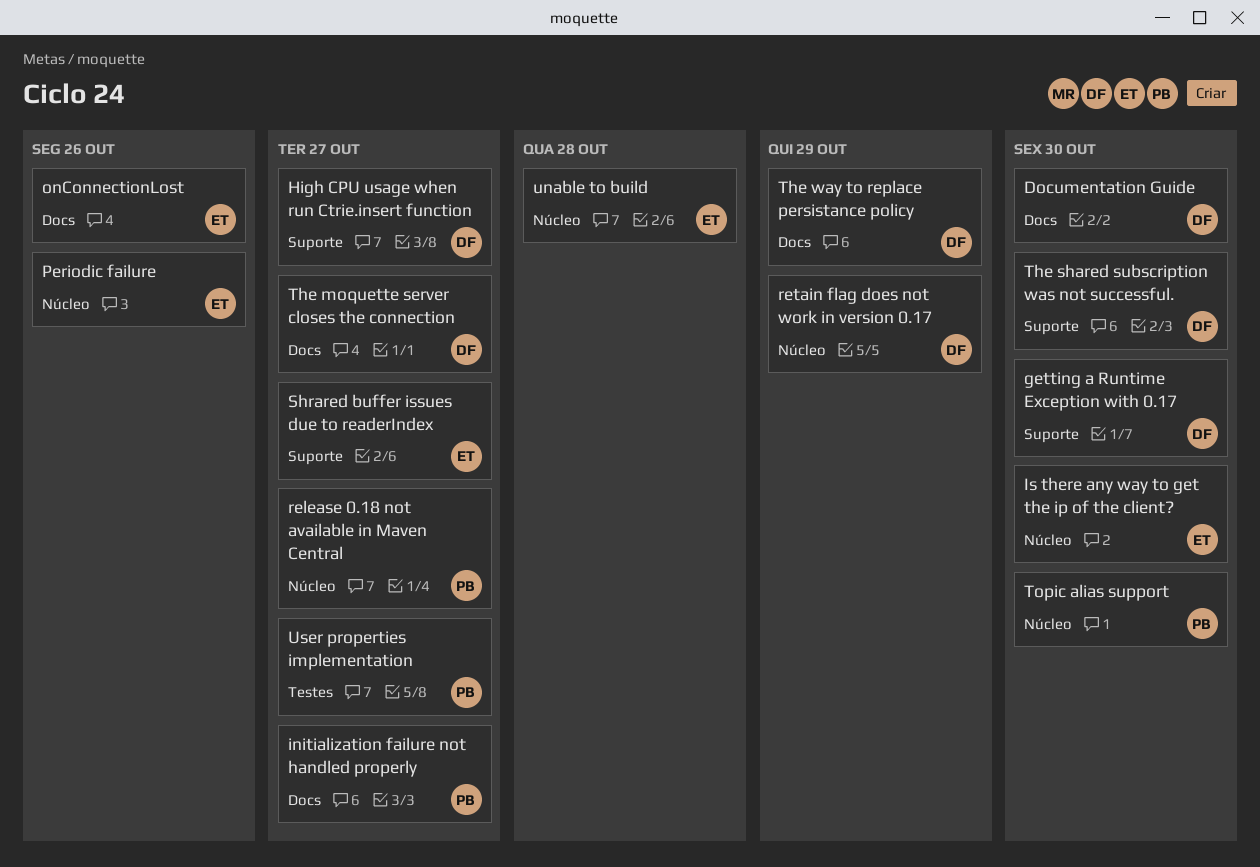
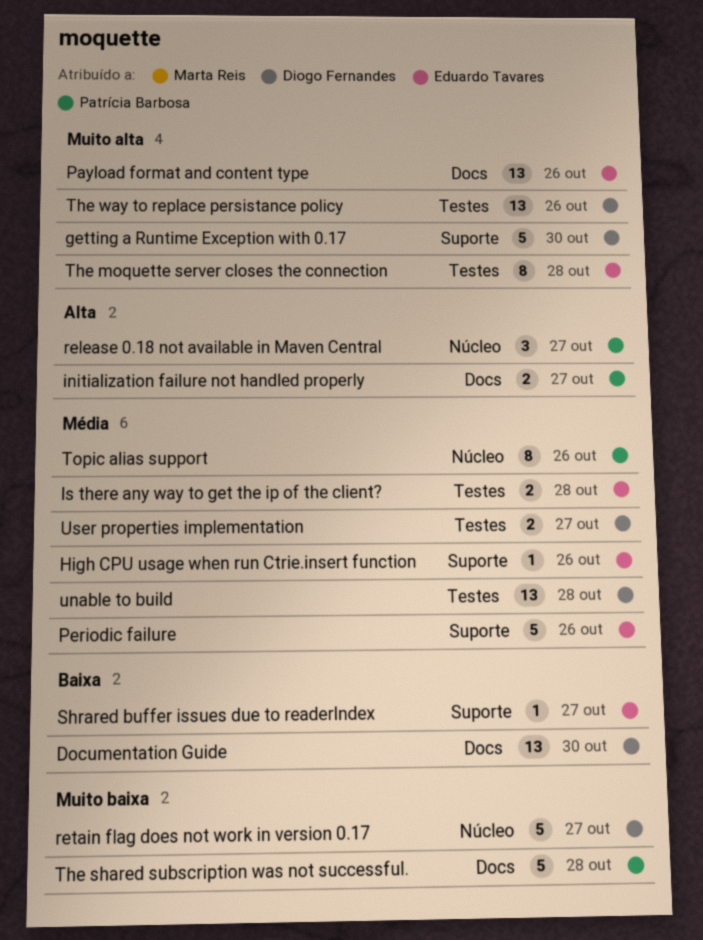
High CPU usage when run Ctrie.insert function, owner: Diogo Fernandes -> Eduardo Tavares
High CPU usage when run Ctrie.insert function, due: Oct 27 -> Oct 26
Is there any way to get the ip of the client?, label: Núcleo -> Testes
Is there any way to get the ip of the client?, due: Oct 30 -> Oct 28
onConnectionLost: present -> none
Payload format and content type: none -> present
Periodic failure, label: Núcleo -> Suporte
retain flag does not work in version 0.17, due: Oct 29 -> Oct 27
The moquette server closes the connection, owner: Diogo Fernandes -> Eduardo Tavares
The moquette server closes the connection, label: Docs -> Testes
The moquette server closes the connection, due: Oct 27 -> Oct 28
The shared subscription was not successful., owner: Diogo Fernandes -> Patrícia Barbosa
The shared subscription was not successful., label: Suporte -> Docs
The shared subscription was not successful., due: Oct 30 -> Oct 28
The way to replace persistance policy, label: Docs -> Testes
The way to replace persistance policy, due: Oct 29 -> Oct 26
Topic alias support, due: Oct 30 -> Oct 26
unable to build, owner: Eduardo Tavares -> Diogo Fernandes
unable to build, label: Núcleo -> Testes
User properties implementation, owner: Patrícia Barbosa -> Diogo Fernandes

